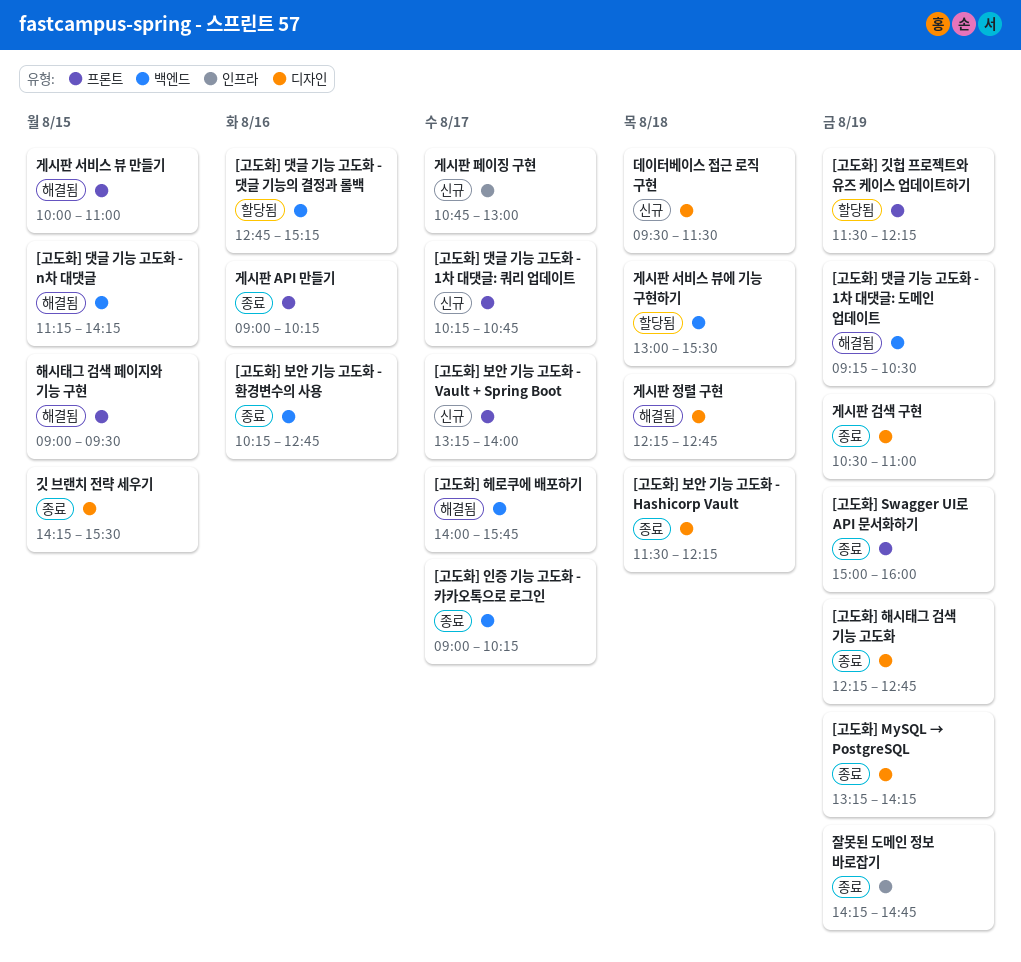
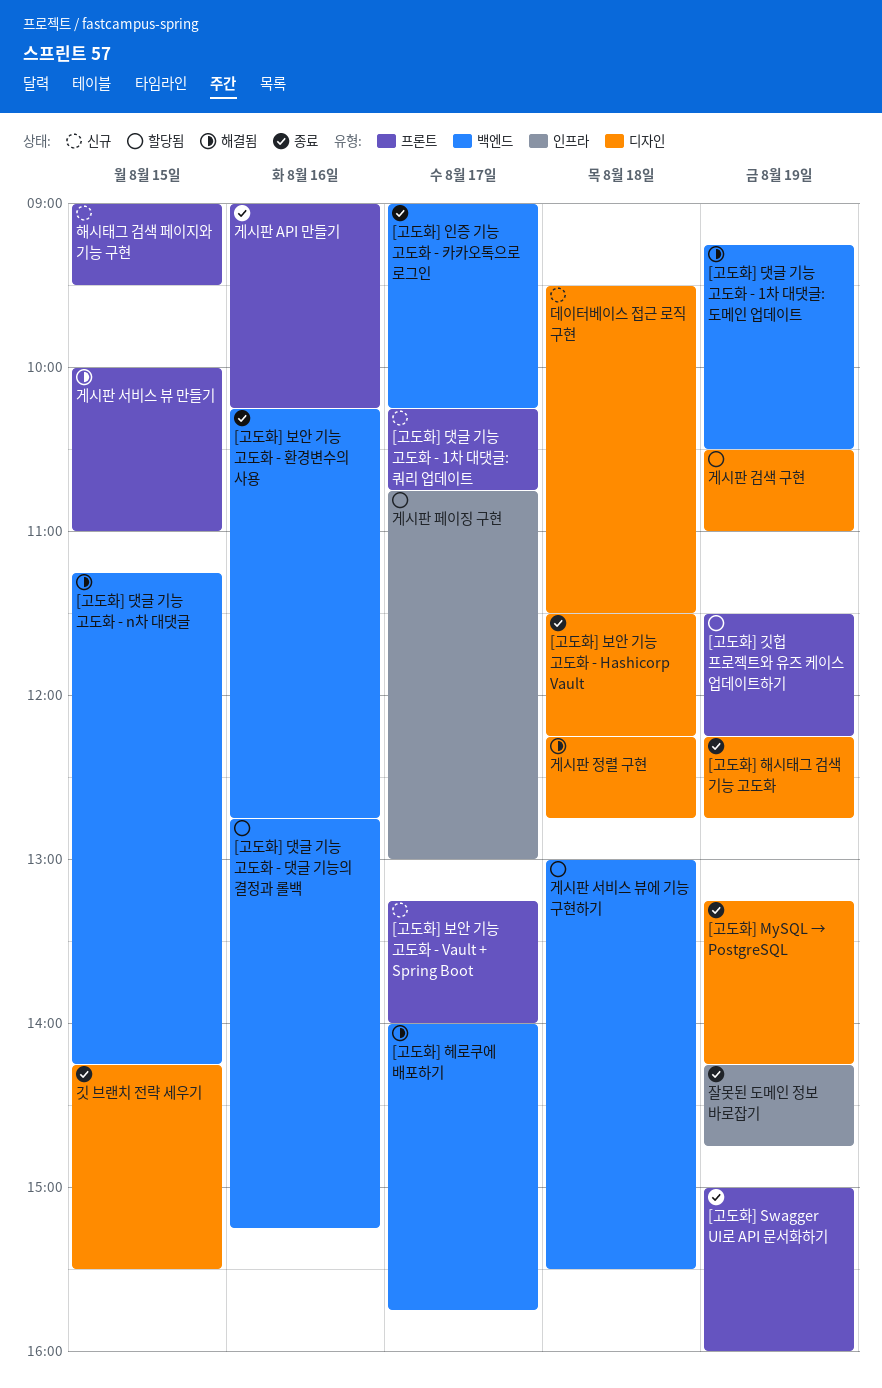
게시판 검색 구현, status: 종료 -> 할당됨
게시판 페이징 구현, status: 신규 -> 할당됨
해시태그 검색 페이지와 기능 구현, status: 해결됨 -> 신규

